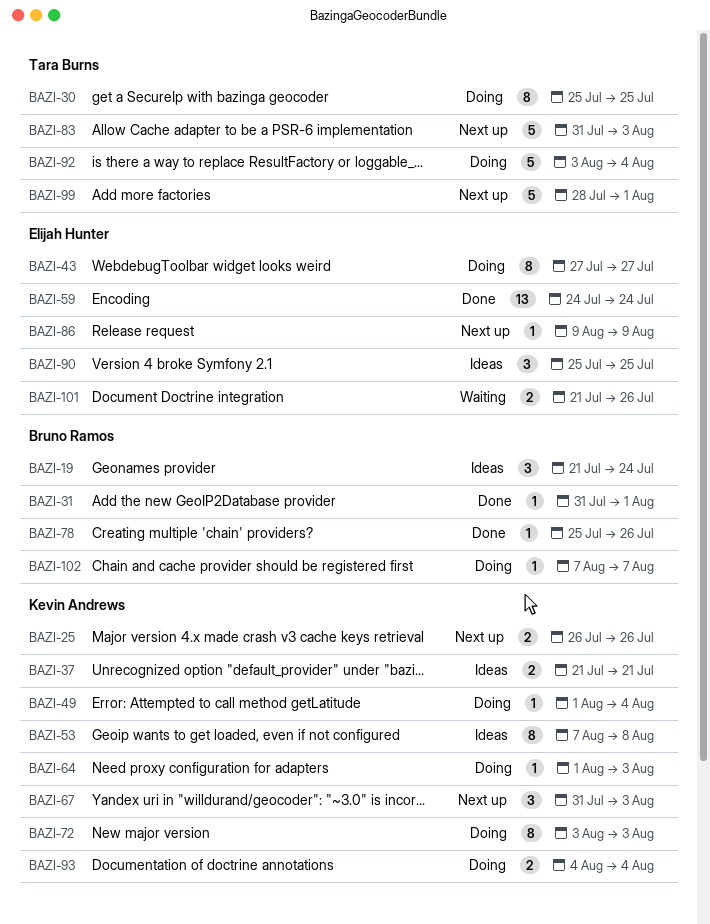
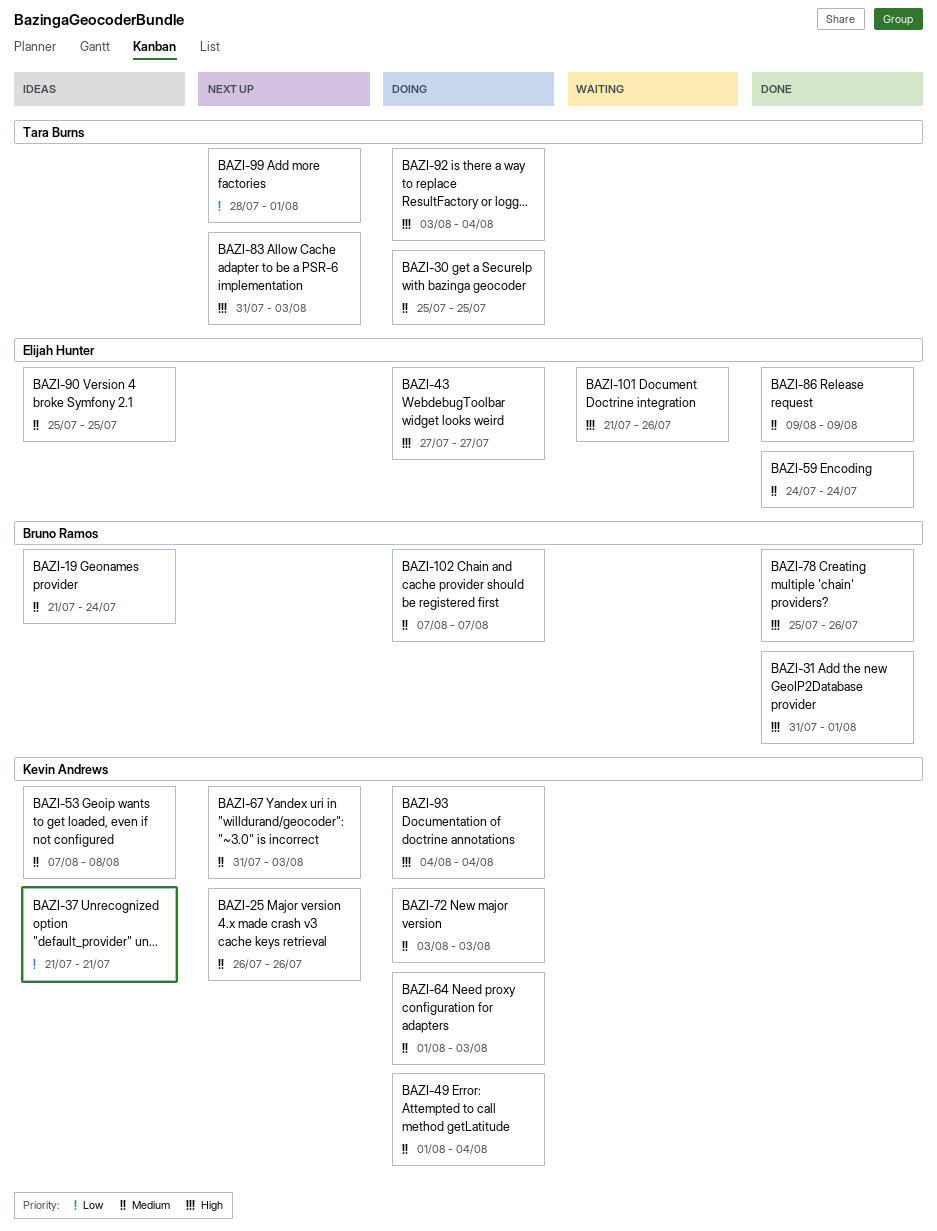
BAZI-86, status: Next up -> Done

